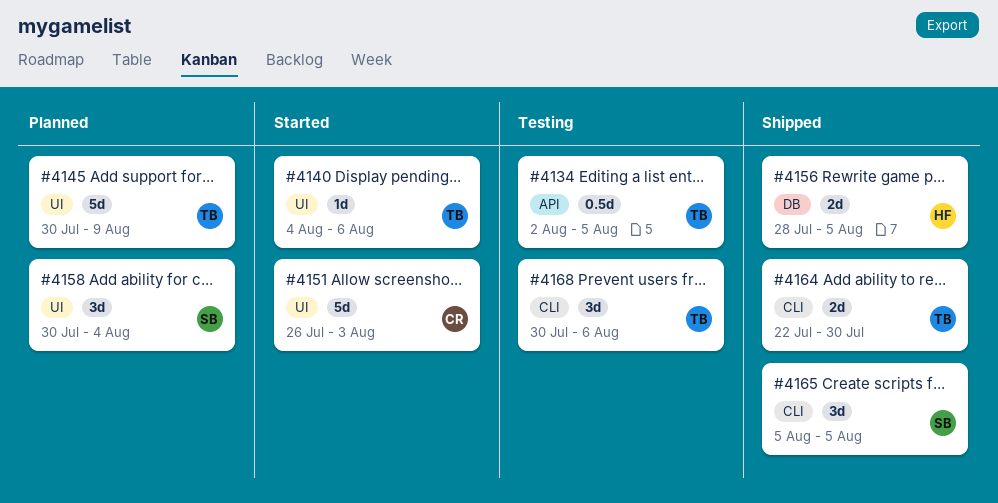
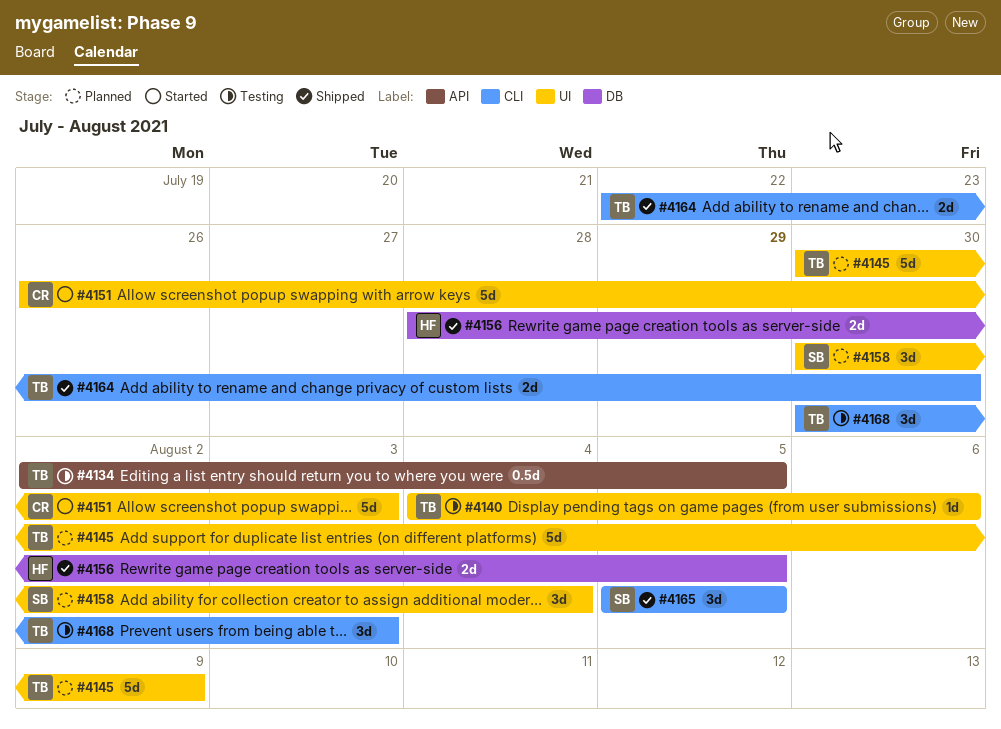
#4140, status: Started -> Testing
#4168, due: Aug 6 -> Aug 3

